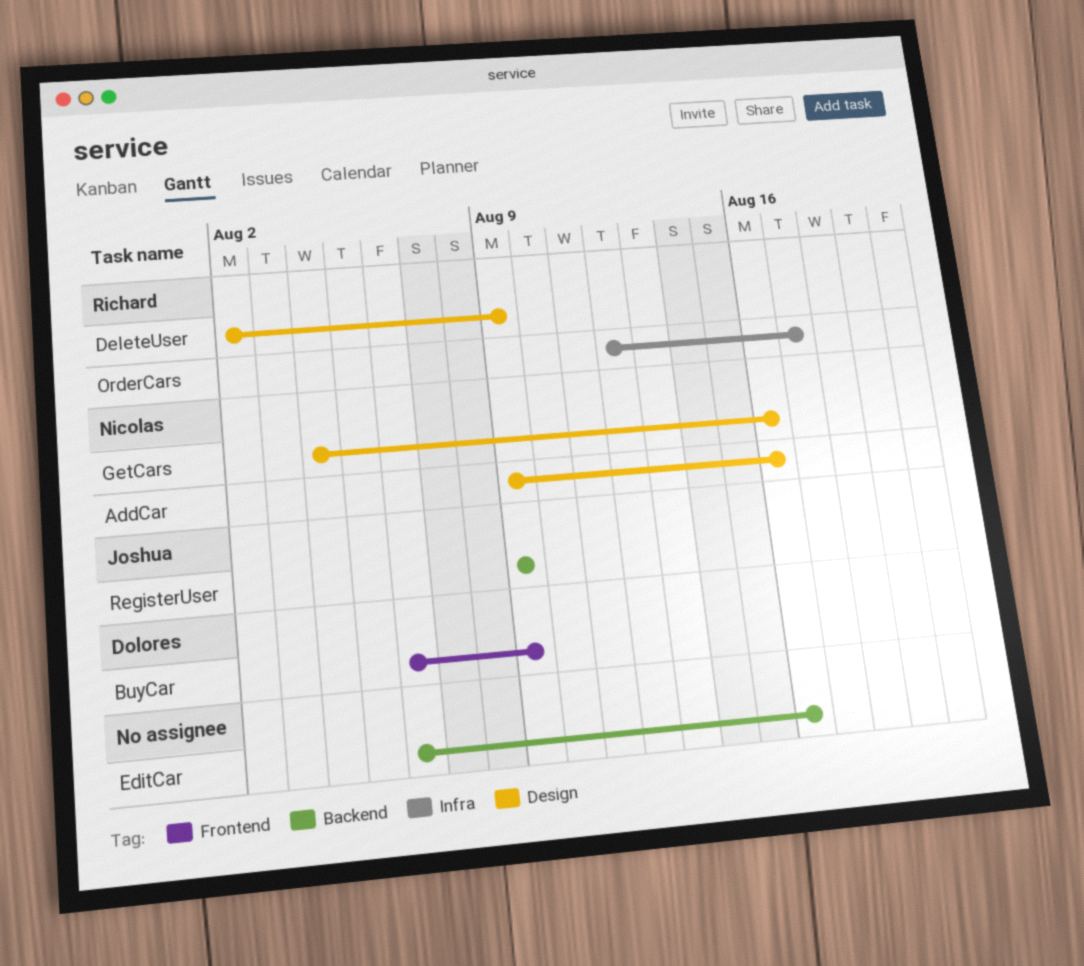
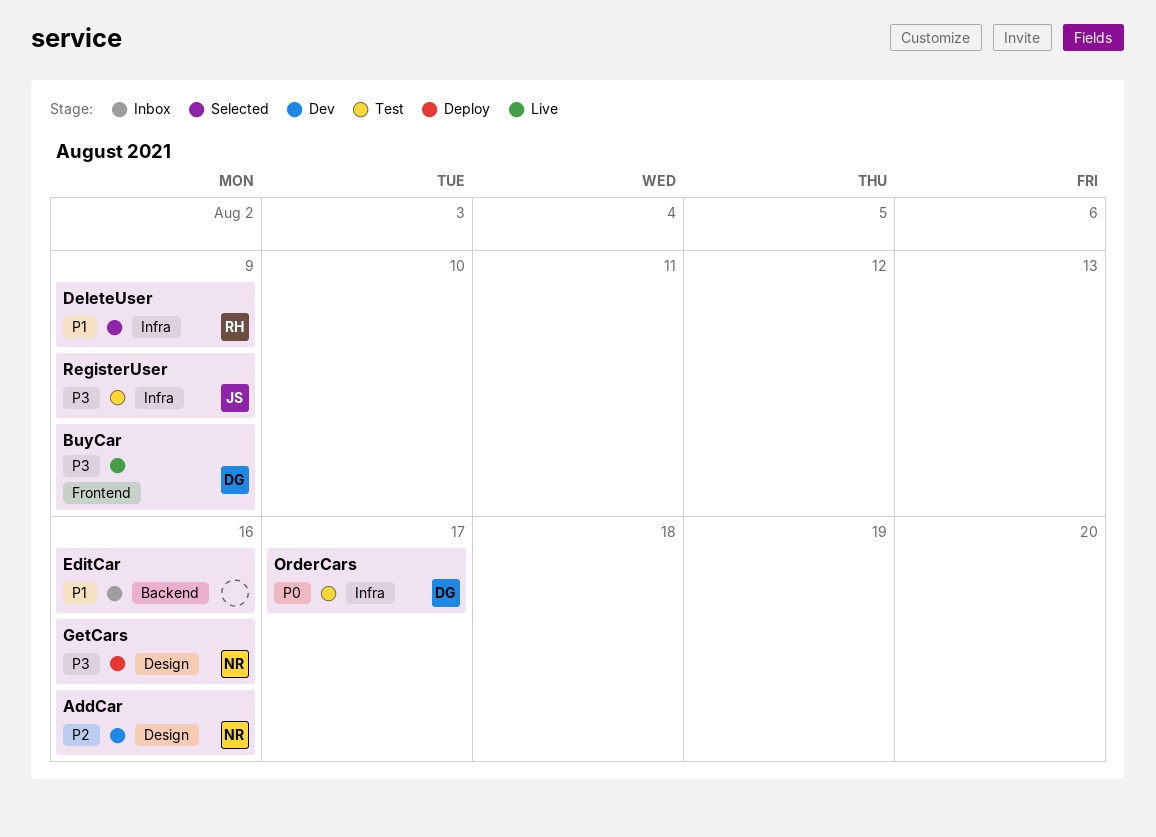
DeleteUser, label: Design -> Infra
OrderCars, owner: Richard -> Dolores
RegisterUser, label: Backend -> Infra

